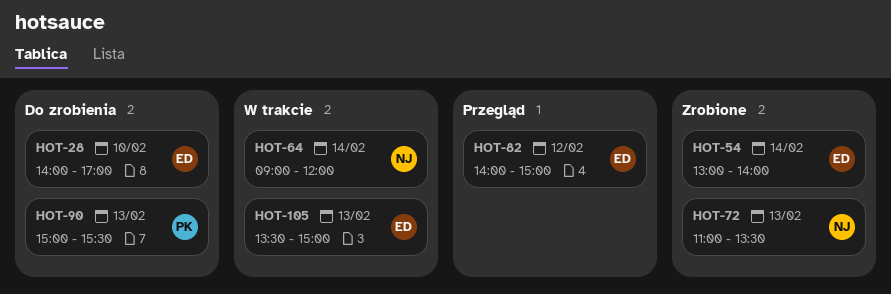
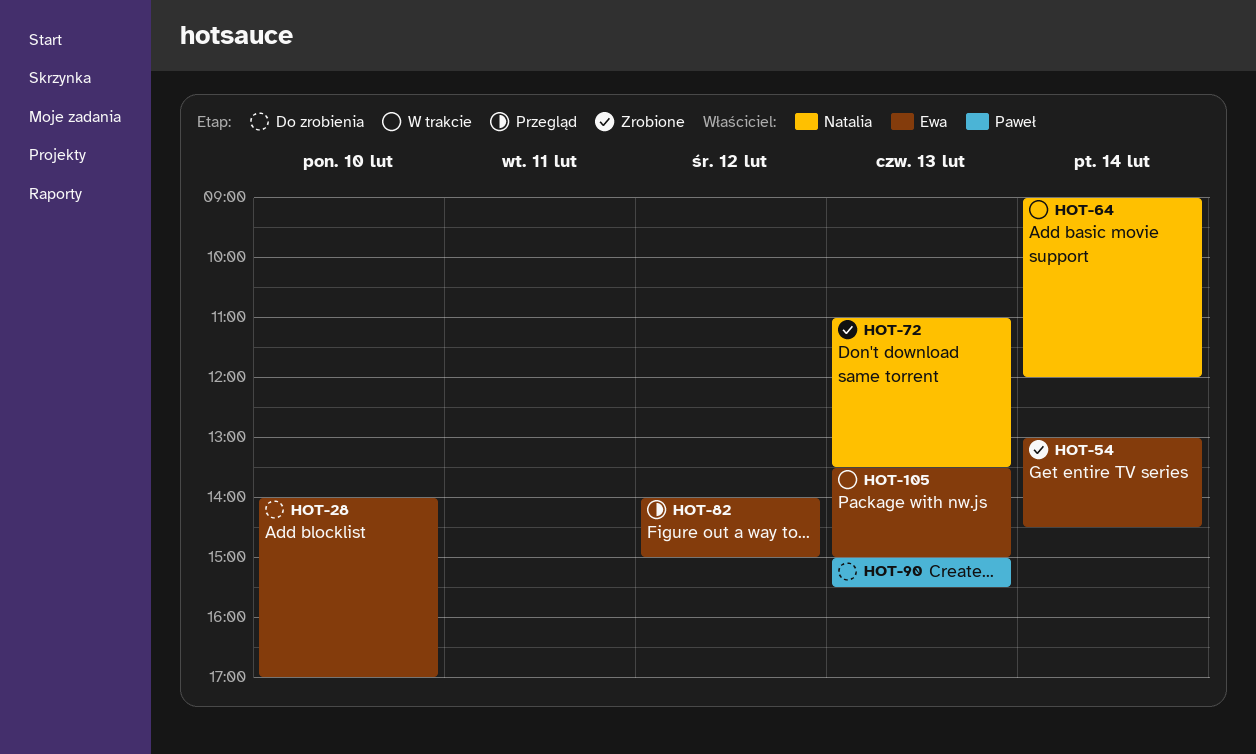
HOT-54, ends: 14:00 -> 14:30

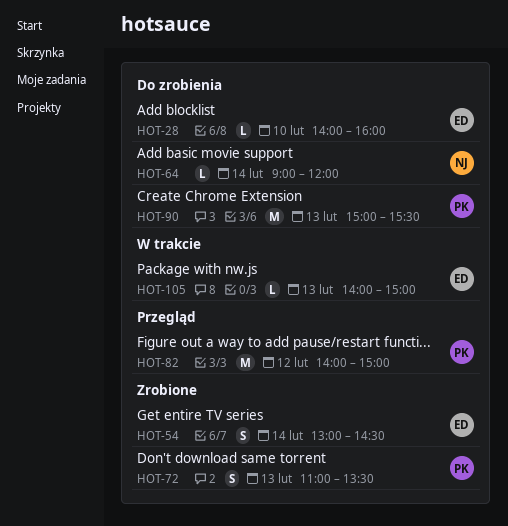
HOT-28, ends: 17:00 -> 16:00
HOT-64, status: W trakcie -> Do zrobienia
HOT-72, owner: Natalia -> Paweł
HOT-82, owner: Ewa -> Paweł
HOT-105, begins: 13:30 -> 14:00

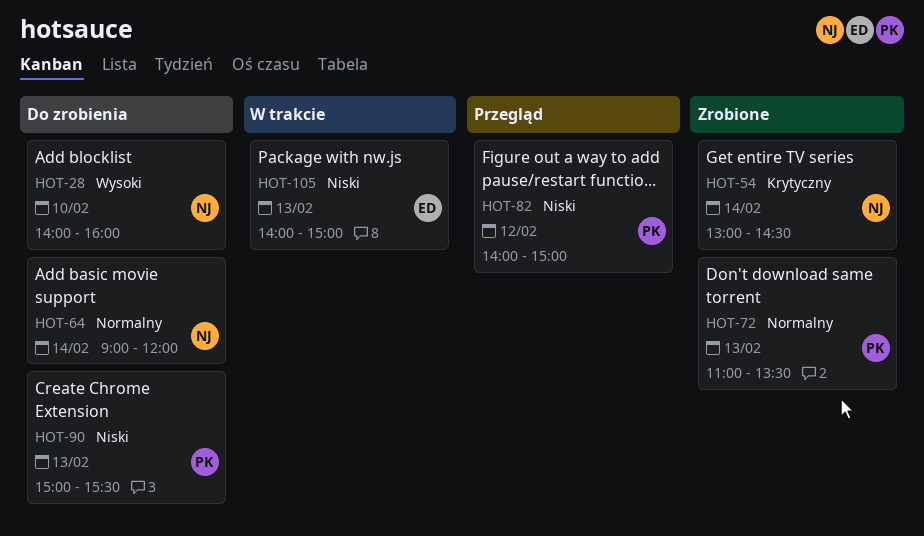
HOT-28, owner: ED -> NJ
HOT-54, owner: ED -> NJ

